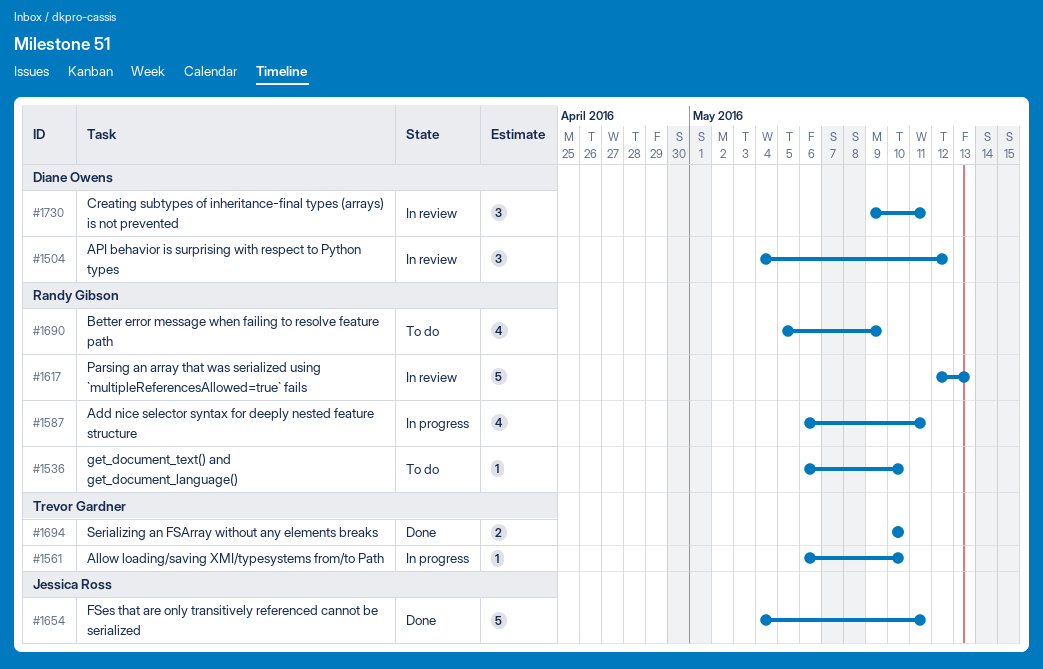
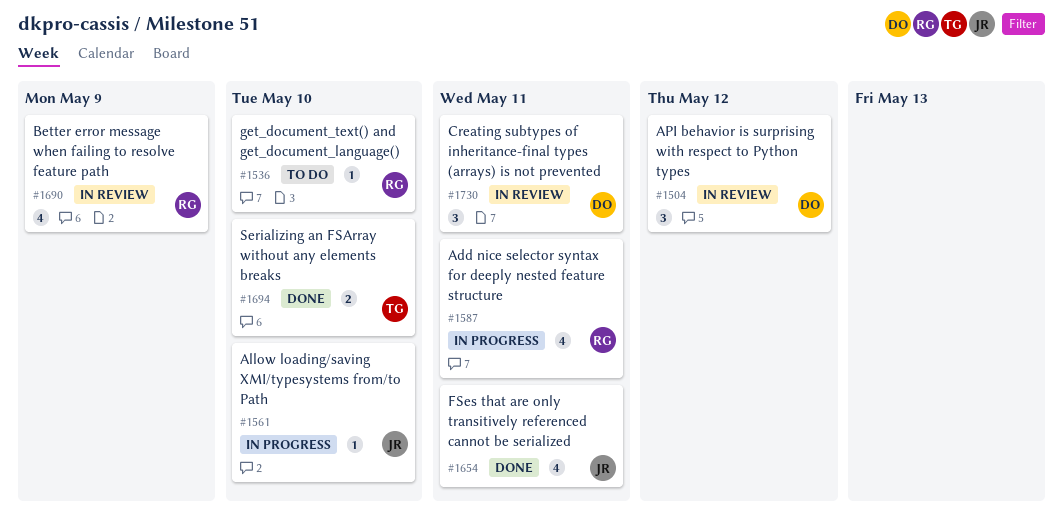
#1561, owner: Trevor Gardner -> Jessica Ross
#1617: present -> none
#1654, estimate: 5 -> 4
#1690, status: To do -> In review

